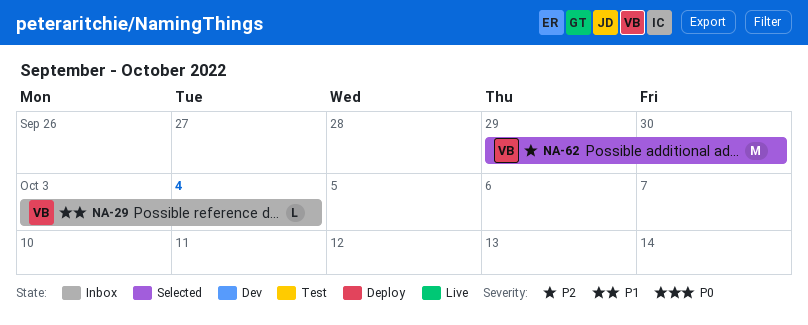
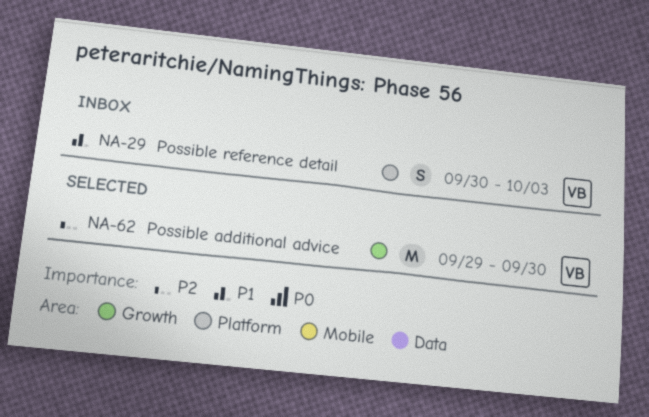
NA-29, estimate: L -> S
NA-29, start: Oct 3 -> Sep 30
NA-29, due: Oct 4 -> Oct 3

